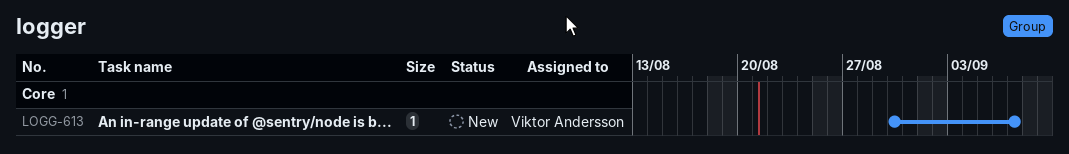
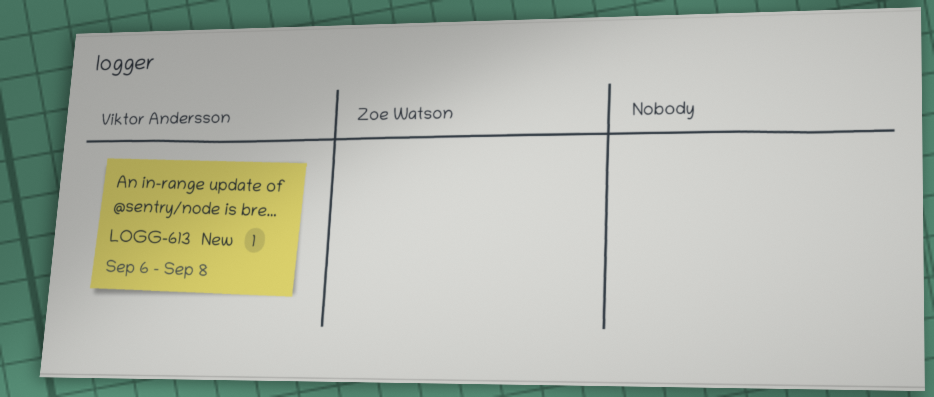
LOGG-613, start: Aug 30 -> Sep 6
LOGG-613, due: Sep 7 -> Sep 8

